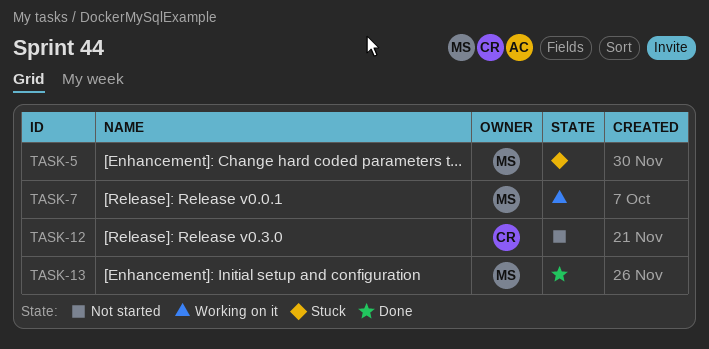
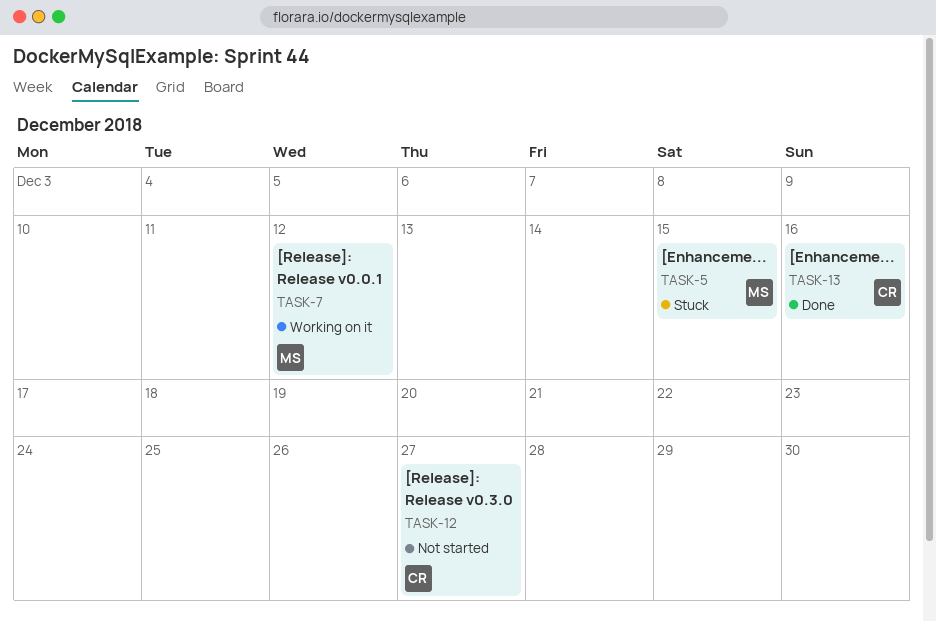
TASK-13, owner: MS -> CR

